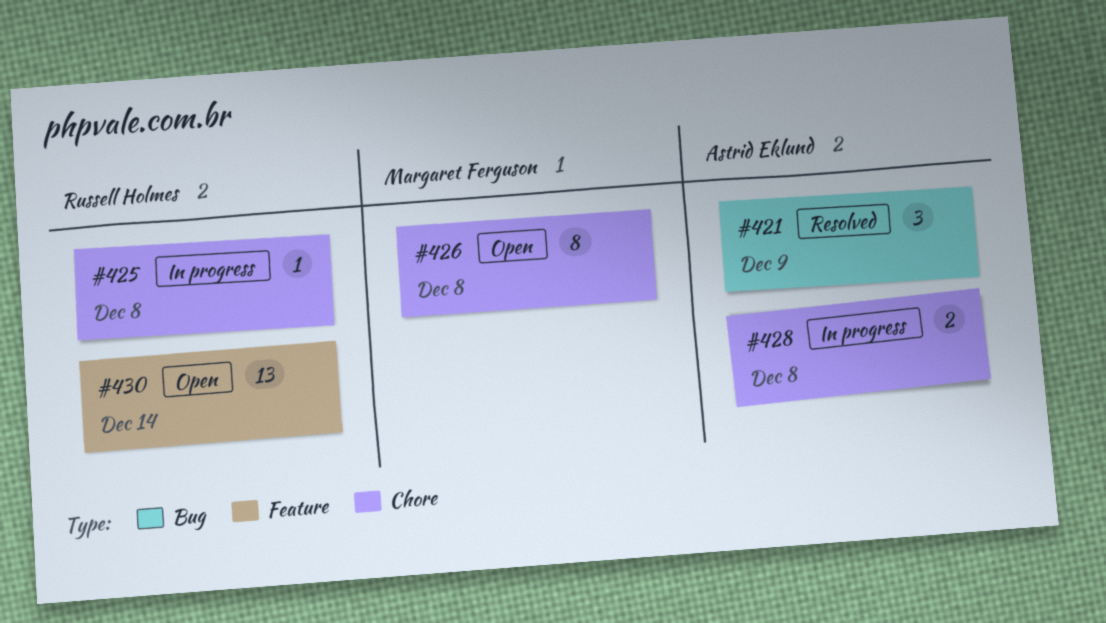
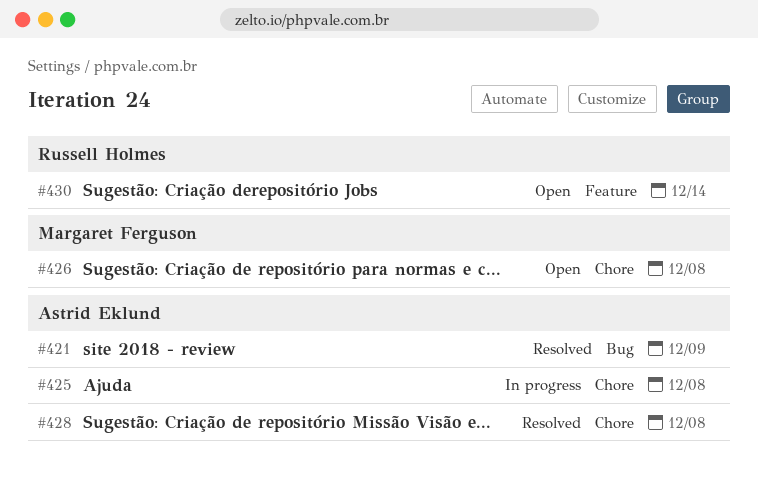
#425, owner: Russell Holmes -> Astrid Eklund
#428, status: In progress -> Resolved

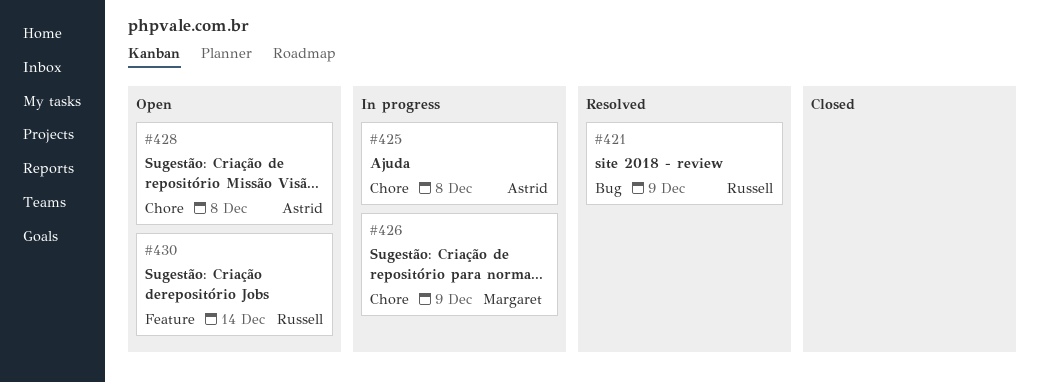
#421, owner: Astrid Eklund -> Russell Holmes
#426, status: Open -> In progress
#426, due: Dec 8 -> Dec 9
#428, status: Resolved -> Open

